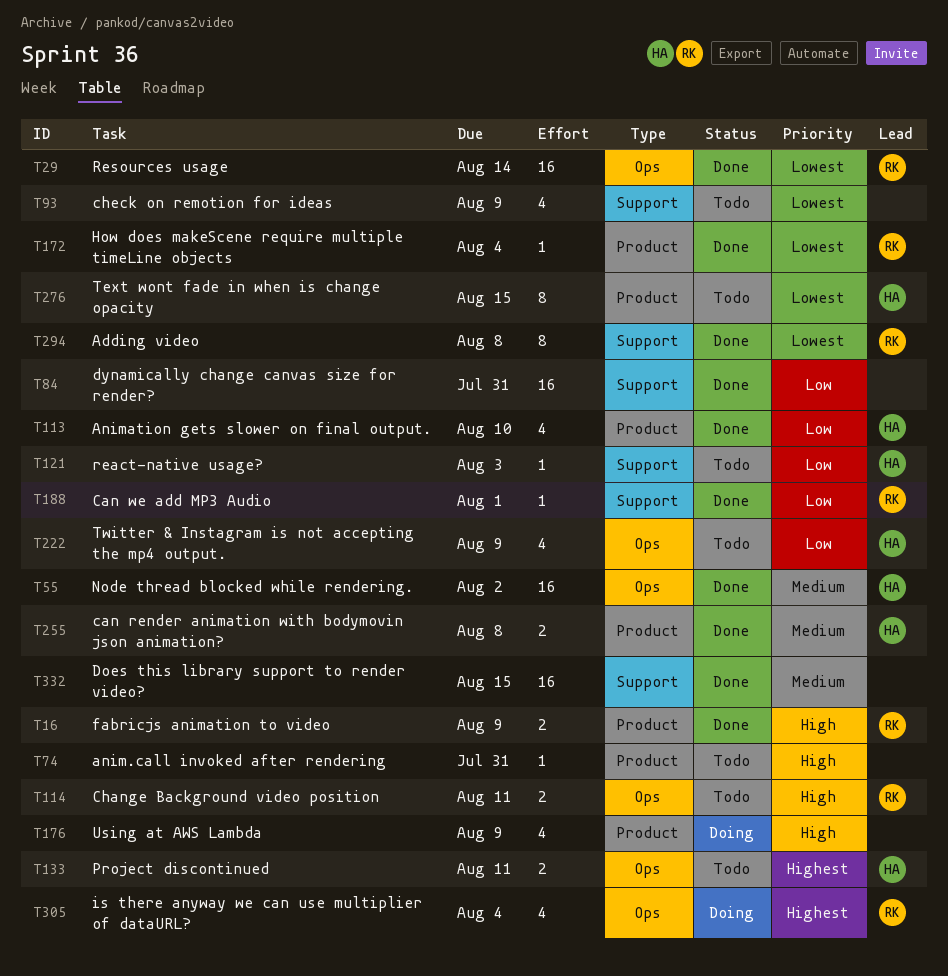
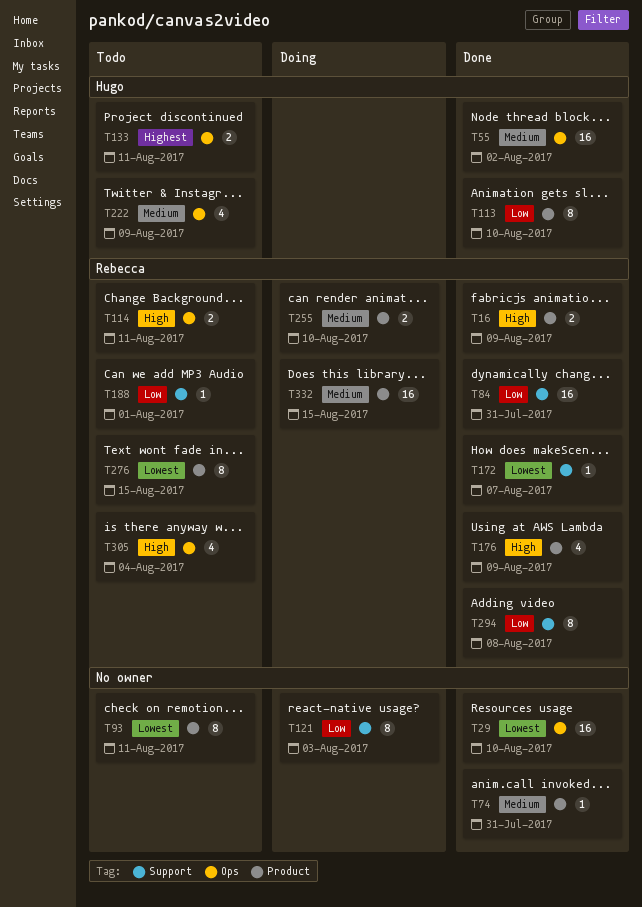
T29, owner: Rebecca -> none
T29, due: Aug 14 -> Aug 10
T74, status: Todo -> Done
T74, priority: High -> Medium
T84, owner: none -> Rebecca
T93, label: Support -> Product
T93, estimate: 4 -> 8
T93, due: Aug 9 -> Aug 11
T113, estimate: 4 -> 8
T121, status: Todo -> Doing
T121, owner: Hugo -> none
T121, estimate: 1 -> 8
T172, label: Product -> Support
T172, due: Aug 4 -> Aug 7
T176, status: Doing -> Done
T176, owner: none -> Rebecca
T188, status: Done -> Todo
T222, priority: Low -> Medium
T255, status: Done -> Doing
T255, owner: Hugo -> Rebecca
T255, due: Aug 8 -> Aug 10
T276, owner: Hugo -> Rebecca
T294, priority: Lowest -> Low
T305, status: Doing -> Todo
T305, priority: Highest -> High
T332, status: Done -> Doing
T332, owner: none -> Rebecca
T332, label: Support -> Product

